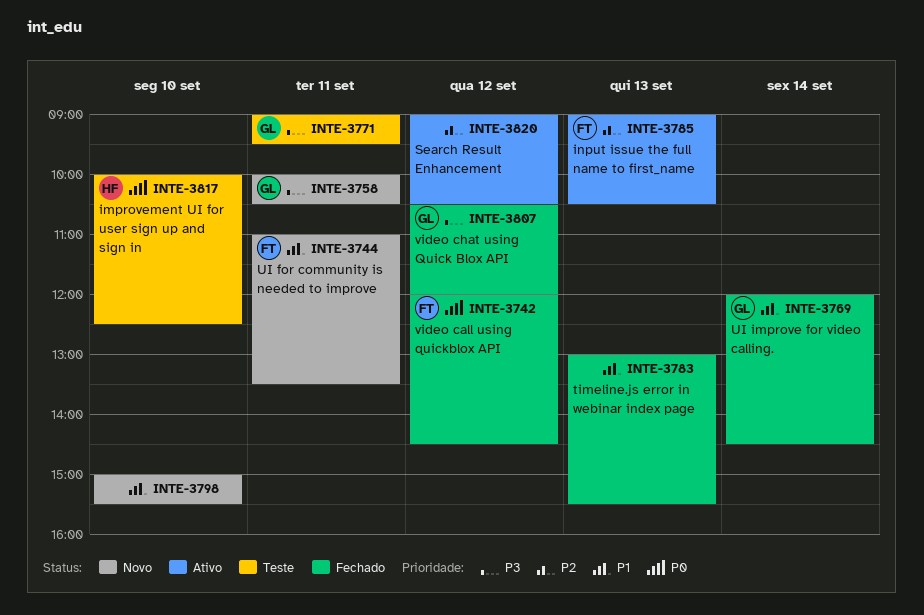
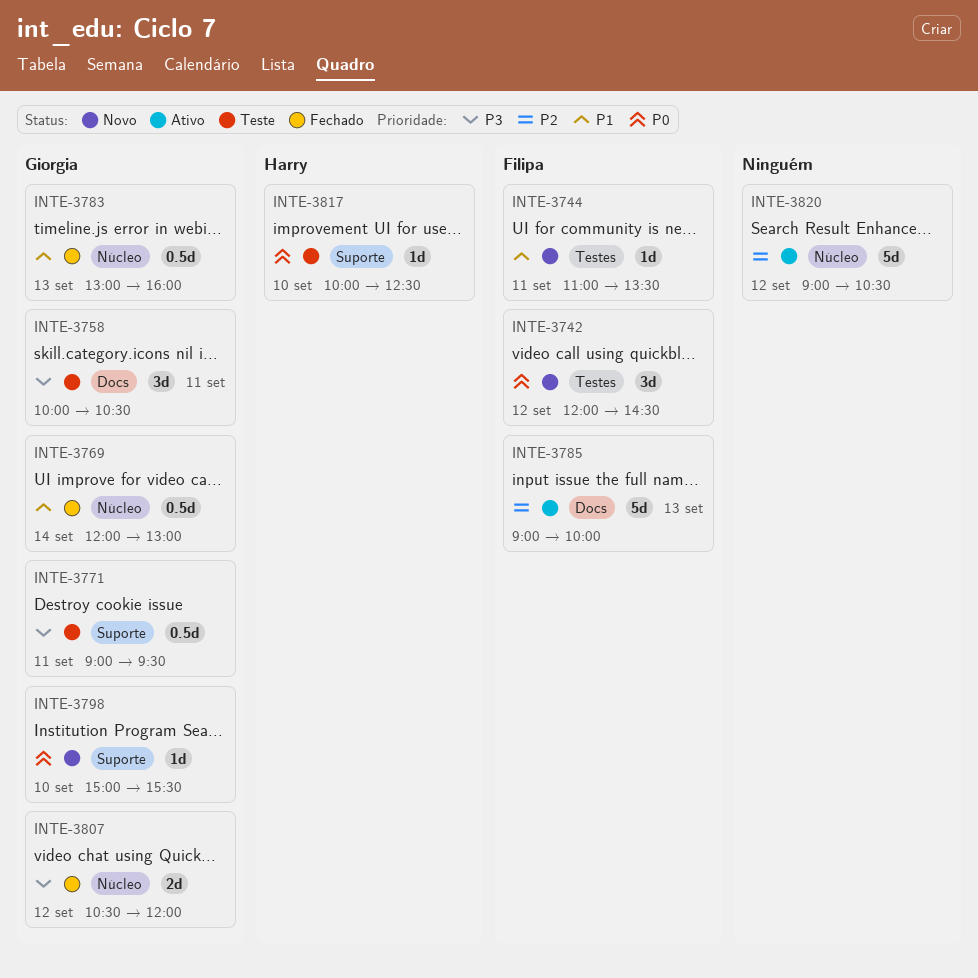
INTE-3742, status: Fechado -> Novo
INTE-3758, status: Novo -> Teste
INTE-3769, ends: 14:30 -> 13:00
INTE-3783, owner: none -> Giorgia
INTE-3783, ends: 15:30 -> 16:00
INTE-3785, ends: 10:30 -> 10:00
INTE-3798, owner: none -> Giorgia
INTE-3798, priority: P1 -> P0

